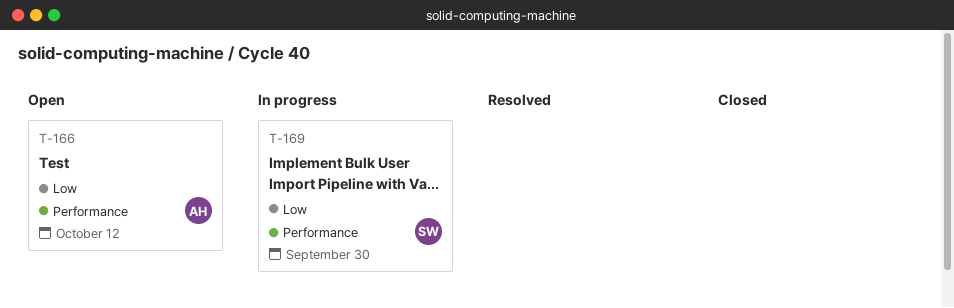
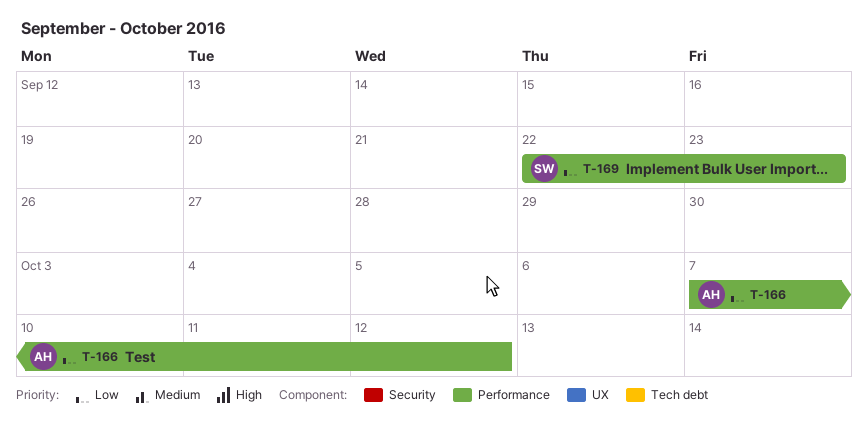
T-169, due: Sep 30 -> Sep 23

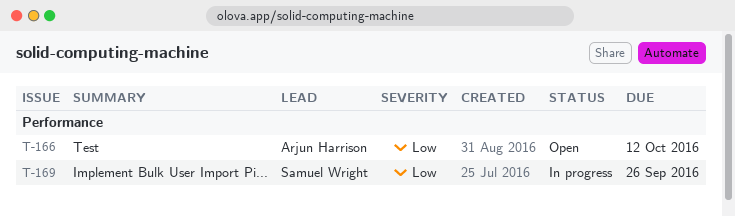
T-169, due: Sep 23 -> Sep 26

